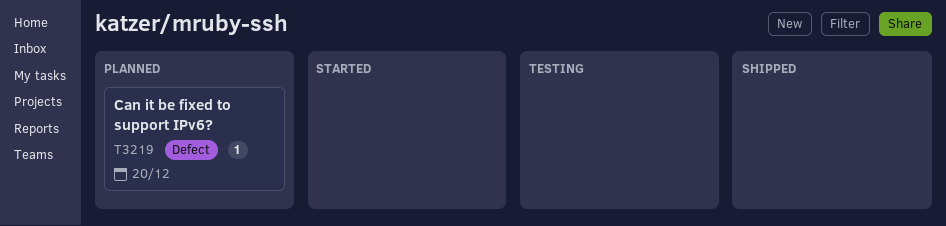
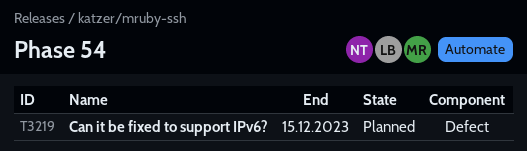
T3219, due: Dec 20 -> Dec 15

